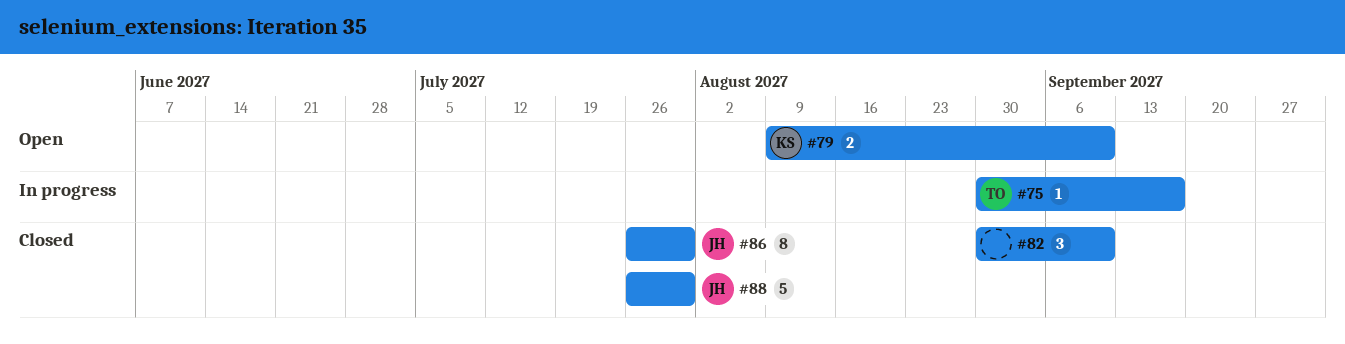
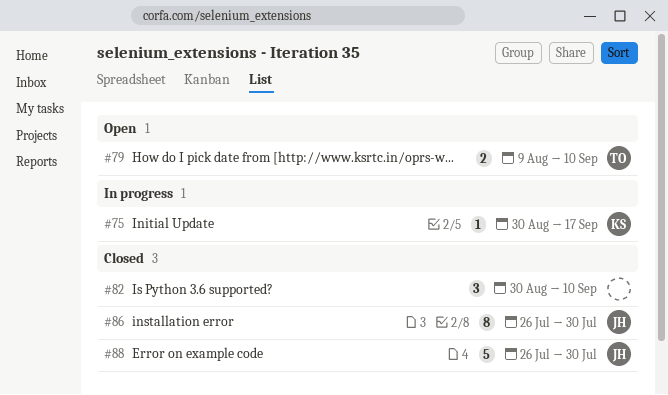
#75, owner: TO -> KS
#79, owner: KS -> TO

